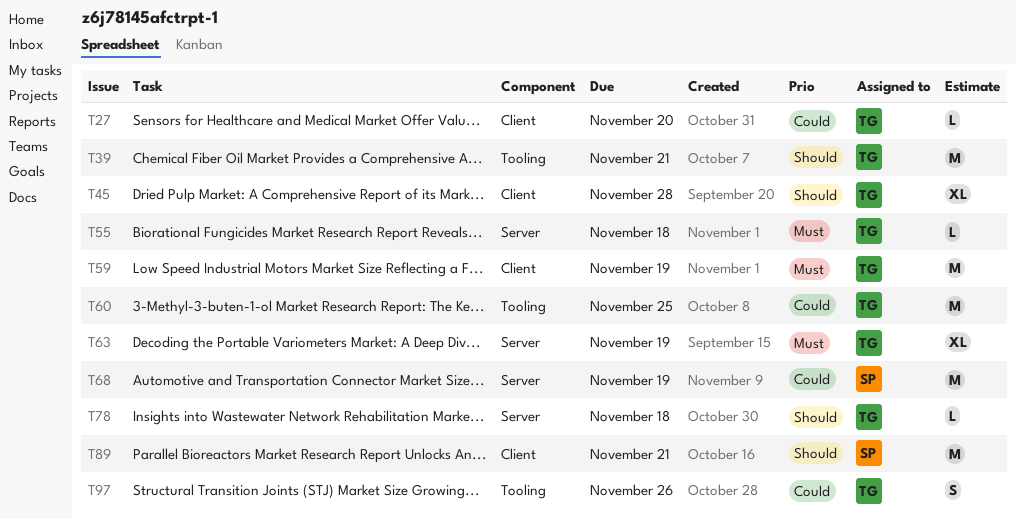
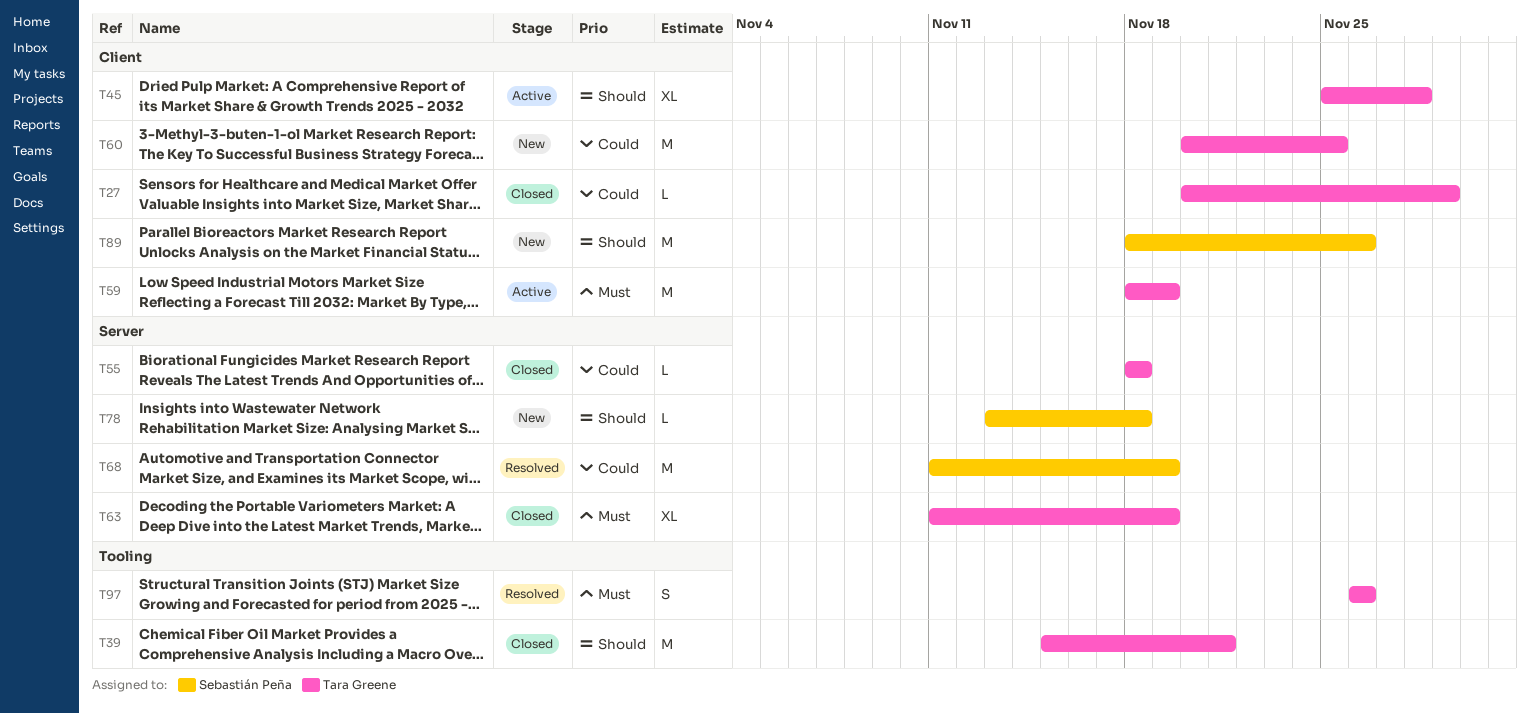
T27, due: Nov 20 -> Nov 29
T55, priority: Must -> Could
T60, label: Tooling -> Client
T78, owner: Tara Greene -> Sebastián Peña
T89, due: Nov 21 -> Nov 26
T97, priority: Could -> Must

